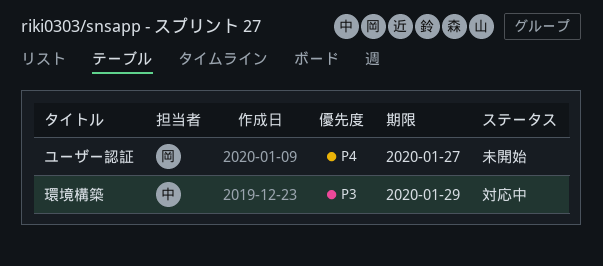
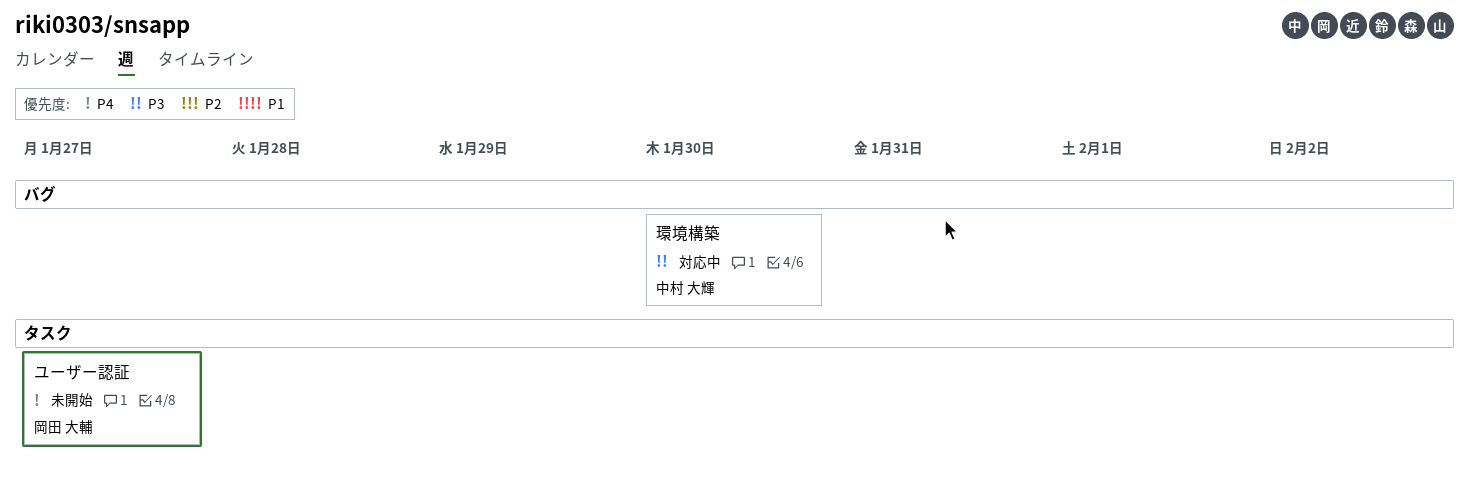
環境構築, due: Jan 29 -> Jan 30

